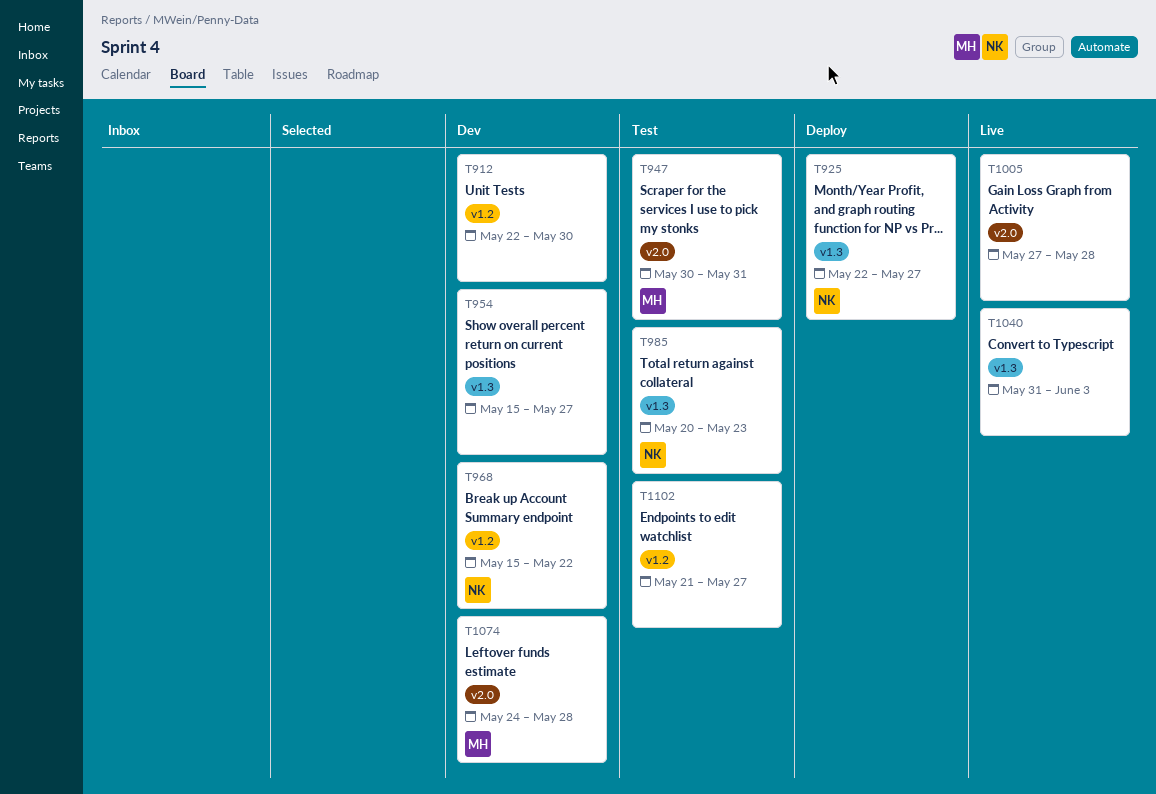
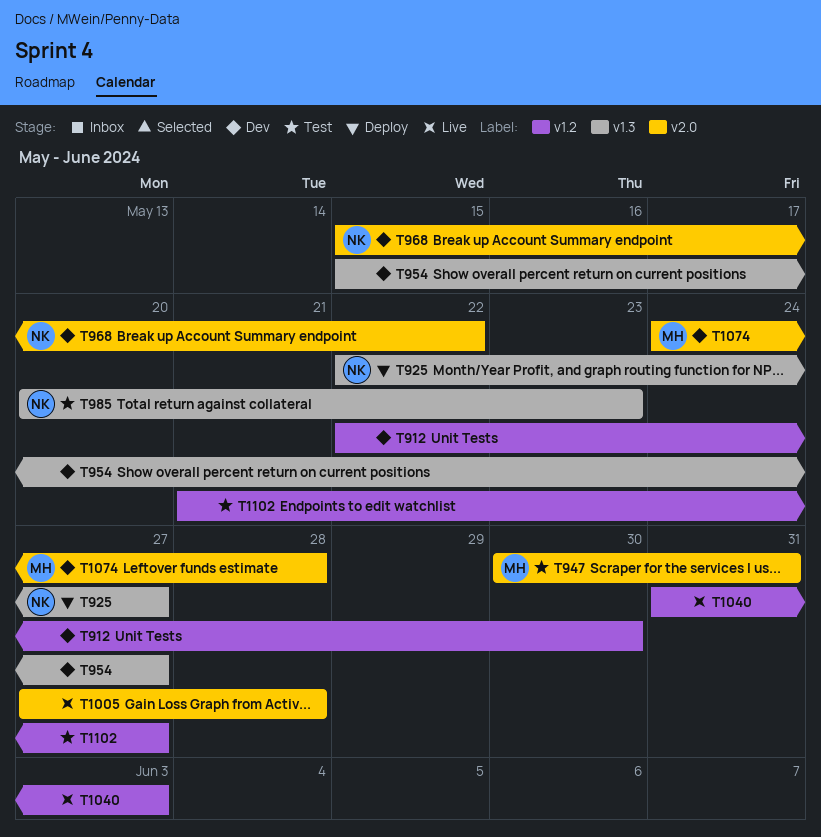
T968, label: v1.2 -> v2.0
T1040, label: v1.3 -> v1.2

